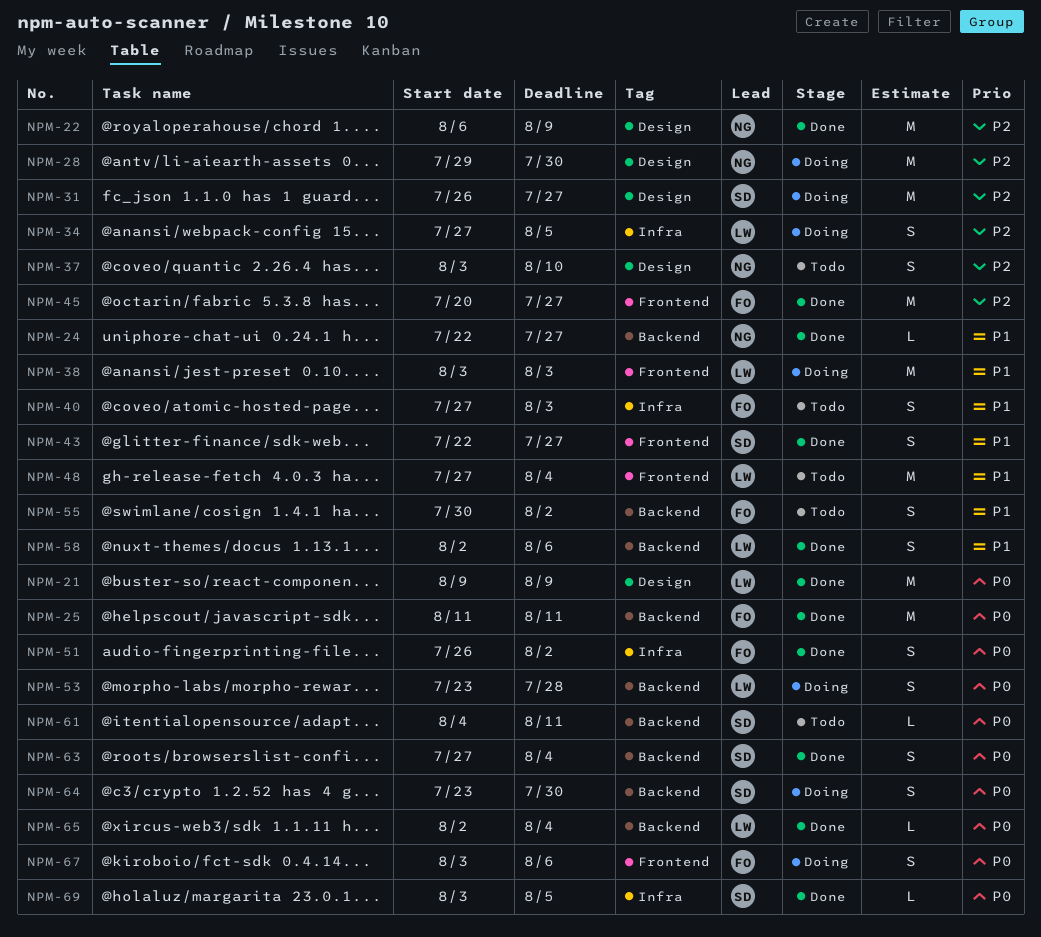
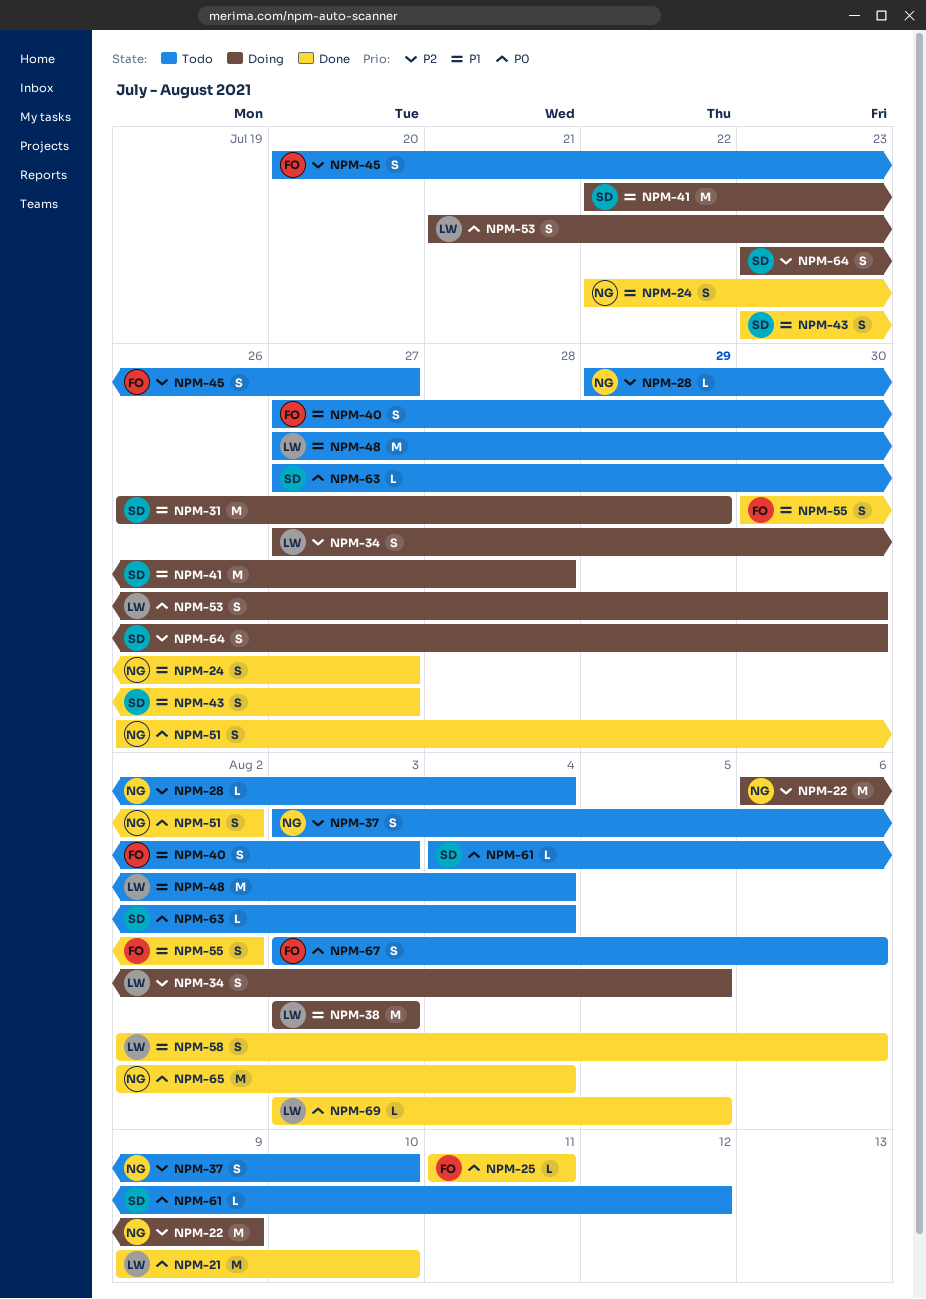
NPM-21, due: Aug 9 -> Aug 10
NPM-22, status: Done -> Doing
NPM-24, estimate: L -> S
NPM-25, estimate: M -> L
NPM-28, status: Doing -> Todo
NPM-28, estimate: M -> L
NPM-28, due: Jul 30 -> Aug 4
NPM-31, priority: P2 -> P1
NPM-31, due: Jul 27 -> Jul 29
NPM-41: none -> present
NPM-43, start: Jul 22 -> Jul 23
NPM-45, status: Done -> Todo
NPM-45, estimate: M -> S
NPM-51, owner: FO -> NG
NPM-53, start: Jul 23 -> Jul 21
NPM-53, due: Jul 28 -> Jul 30
NPM-55, status: Todo -> Done
NPM-61, due: Aug 11 -> Aug 12
NPM-63, status: Done -> Todo
NPM-63, estimate: S -> L
NPM-64, priority: P0 -> P2
NPM-65, owner: LW -> NG
NPM-65, estimate: L -> M
NPM-67, status: Doing -> Todo
NPM-69, owner: SD -> LW

